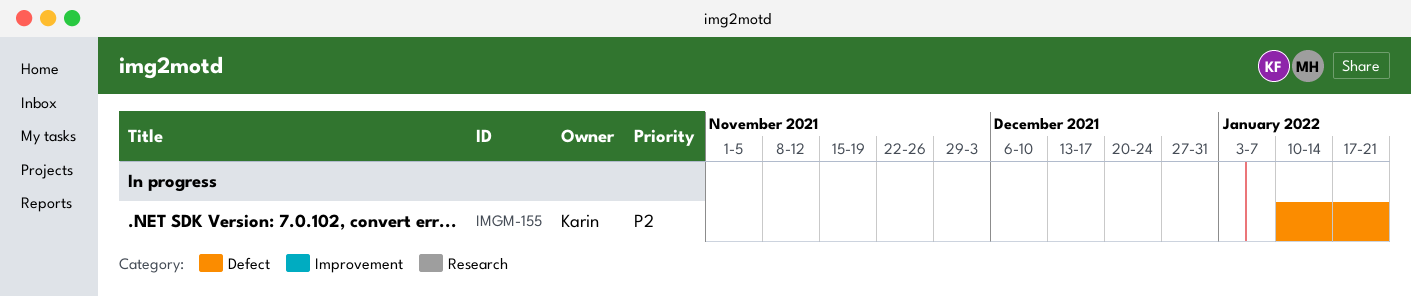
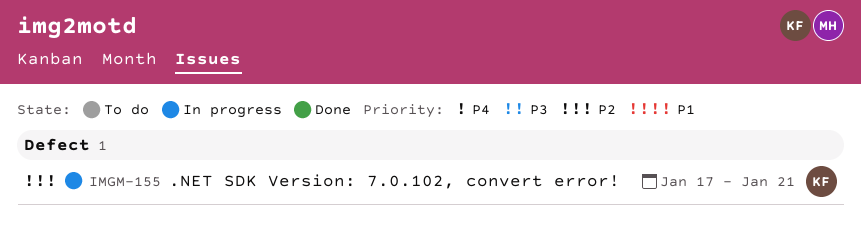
IMGM-155, start: Jan 10 -> Jan 17

